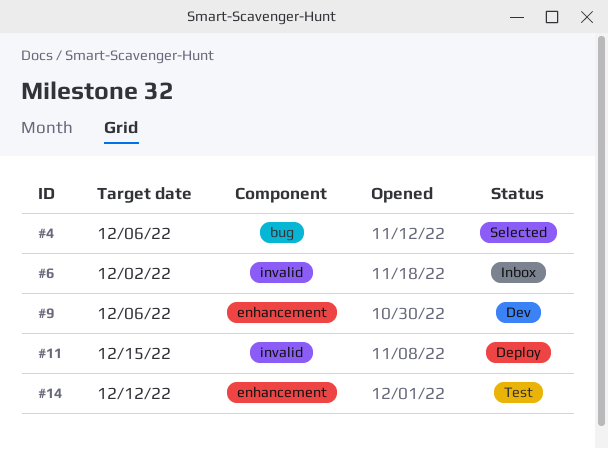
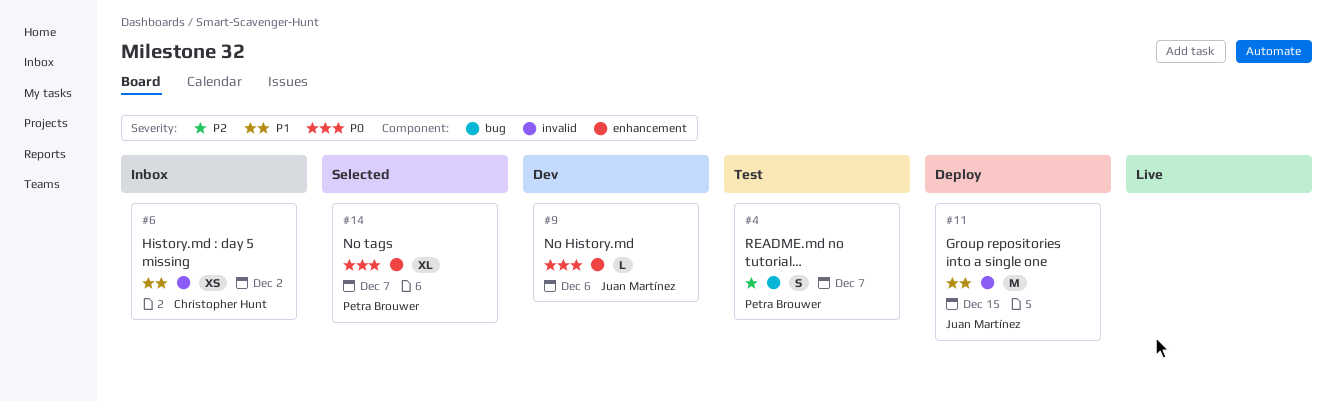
#4, status: Selected -> Test
#4, due: Dec 6 -> Dec 7
#14, status: Test -> Selected
#14, due: Dec 12 -> Dec 7

